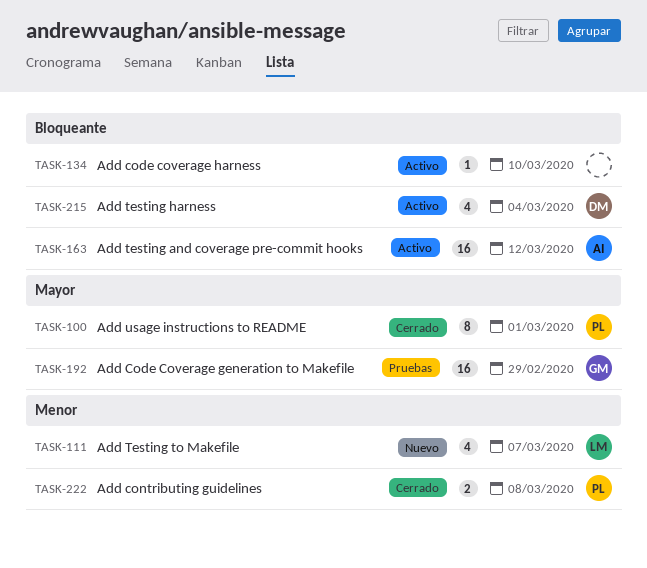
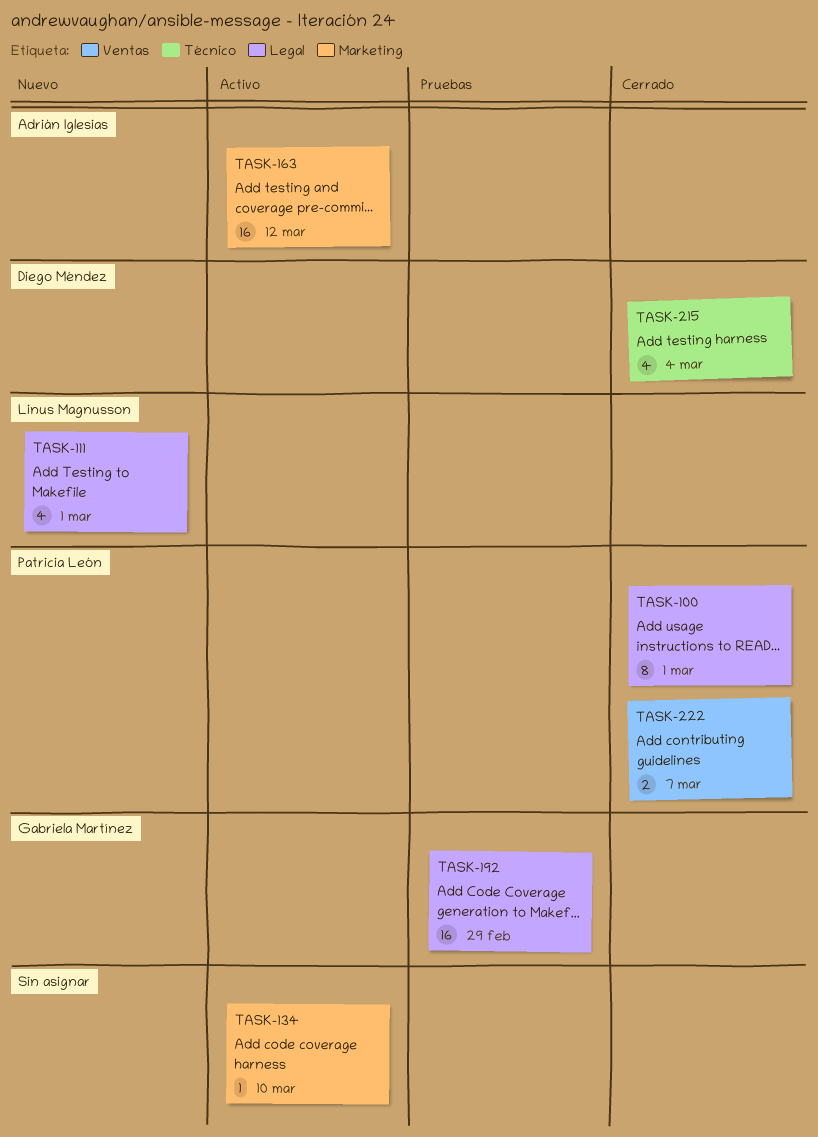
TASK-111, due: Mar 7 -> Mar 1
TASK-215, status: Activo -> Cerrado
TASK-222, due: Mar 8 -> Mar 7

